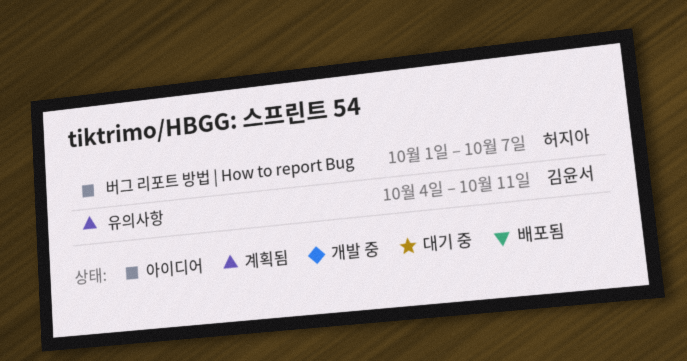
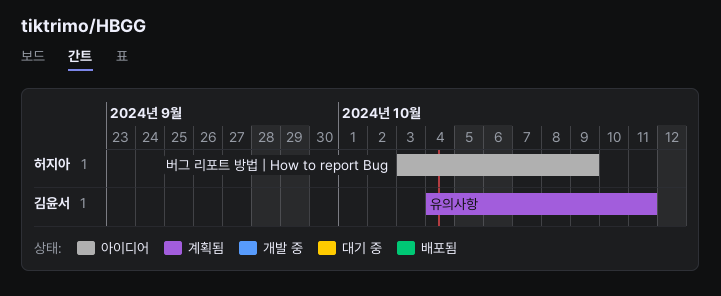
버그 리포트 방법 | How to report Bug, start: Oct 1 -> Oct 3
버그 리포트 방법 | How to report Bug, due: Oct 7 -> Oct 9

